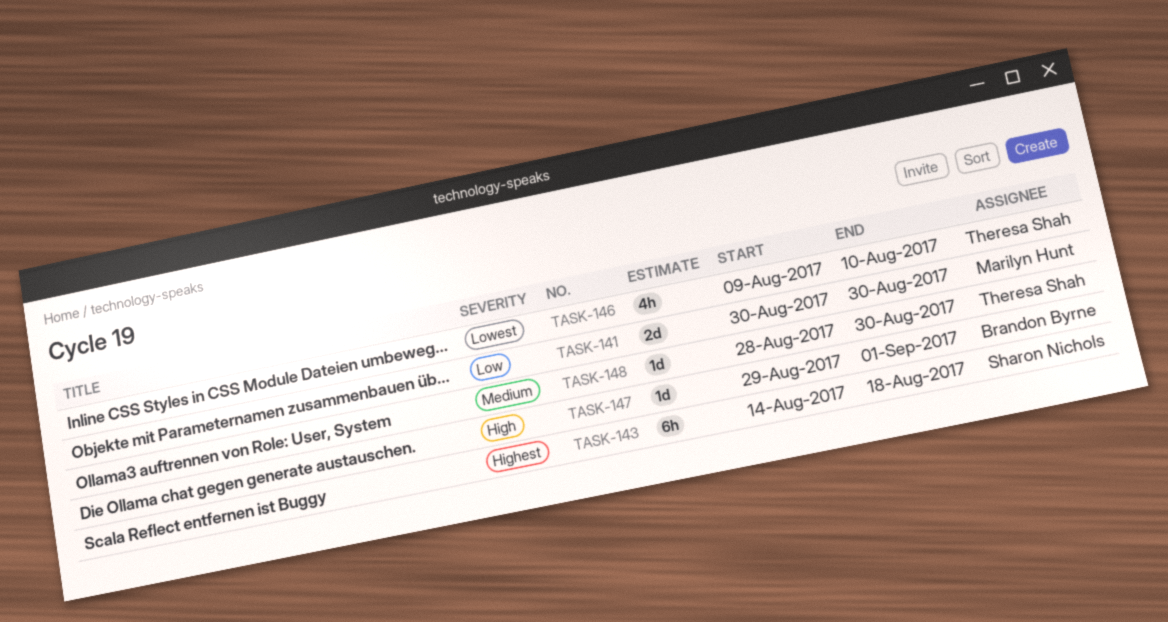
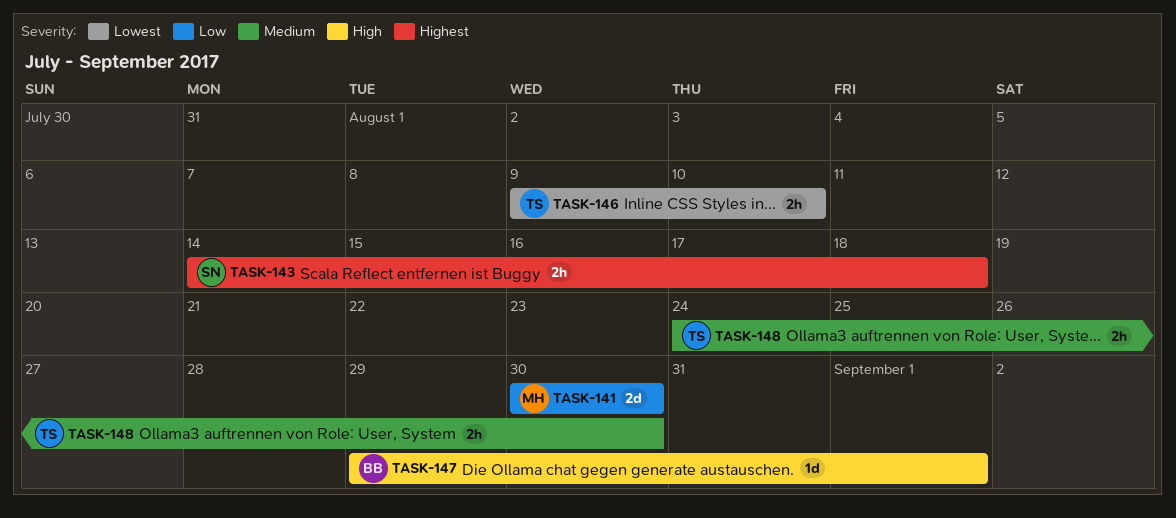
TASK-143, estimate: 6h -> 2h
TASK-146, estimate: 4h -> 2h
TASK-148, estimate: 1d -> 2h
TASK-148, start: Aug 28 -> Aug 24

